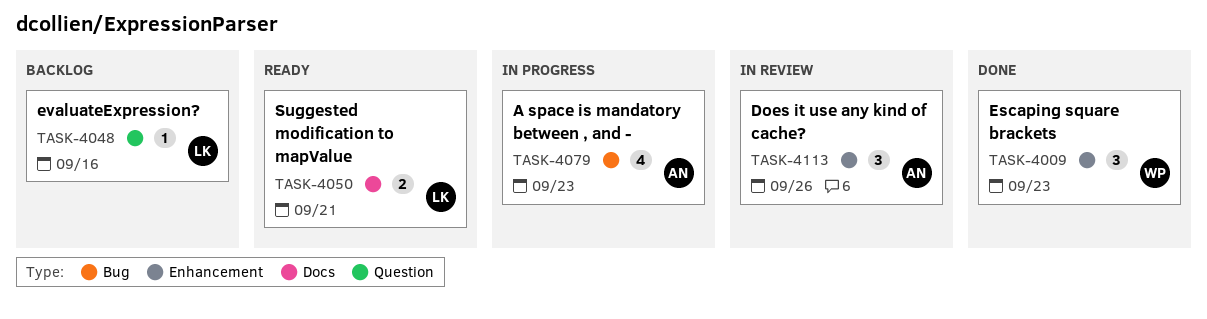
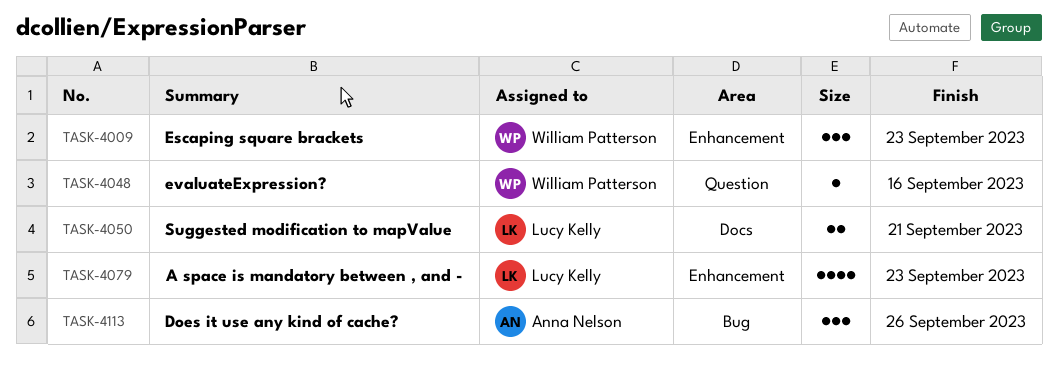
TASK-4048, owner: Lucy Kelly -> William Patterson
TASK-4079, owner: Anna Nelson -> Lucy Kelly
TASK-4079, label: Bug -> Enhancement
TASK-4113, label: Enhancement -> Bug

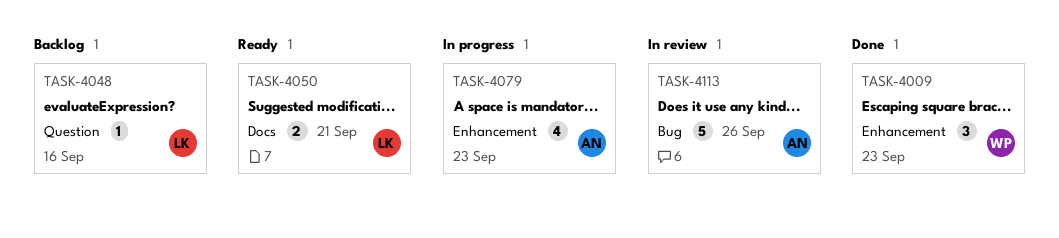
TASK-4048, owner: William Patterson -> Lucy Kelly
TASK-4079, owner: Lucy Kelly -> Anna Nelson
TASK-4113, estimate: 3 -> 5

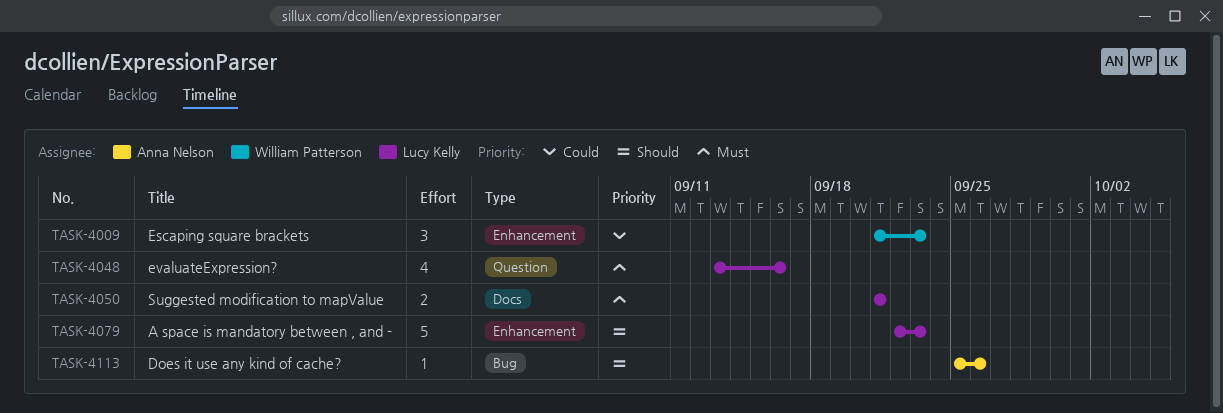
TASK-4048, estimate: 1 -> 4
TASK-4079, owner: Anna Nelson -> Lucy Kelly
TASK-4079, estimate: 4 -> 5
TASK-4113, estimate: 5 -> 1

